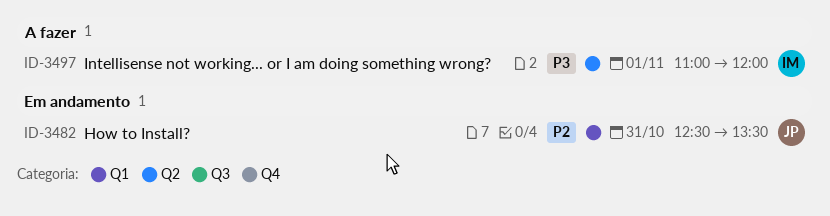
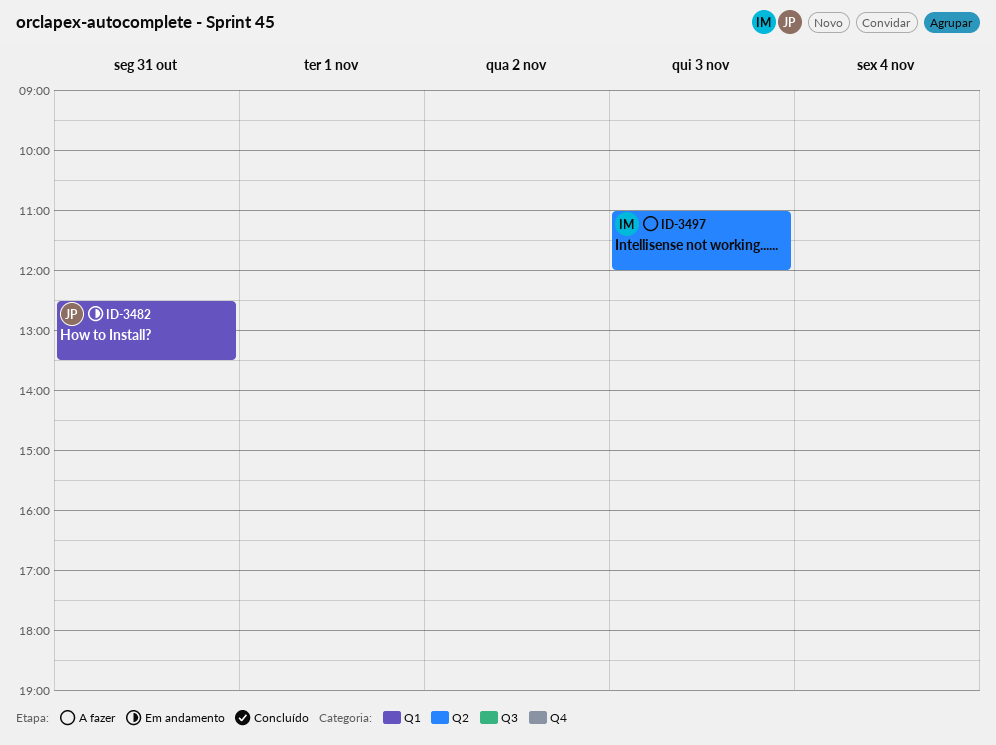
ID-3497, day: Nov 1 -> Nov 3

